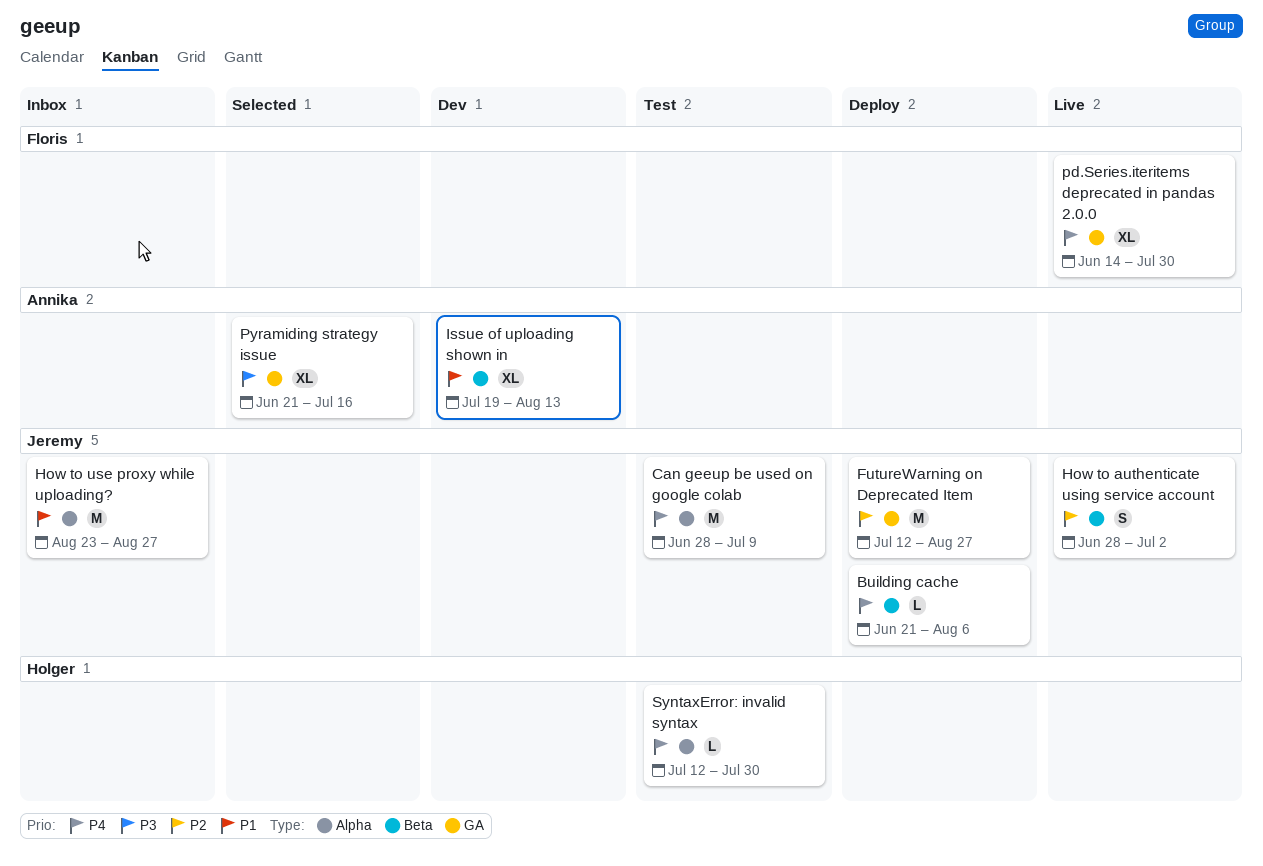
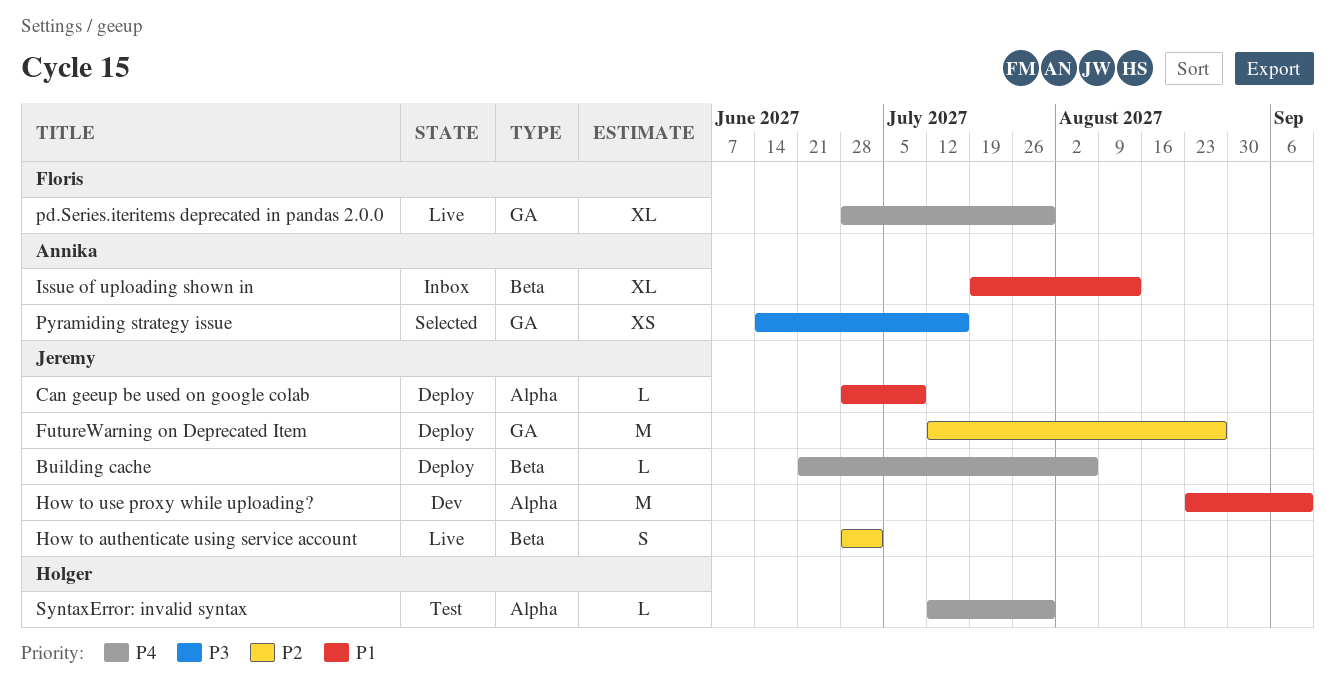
Can geeup be used on google colab, status: Test -> Deploy
Can geeup be used on google colab, priority: P4 -> P1
Can geeup be used on google colab, estimate: M -> L
How to use proxy while uploading?, status: Inbox -> Dev
How to use proxy while uploading?, due: Aug 27 -> Sep 10
Issue of uploading shown in, status: Dev -> Inbox
pd.Series.iteritems deprecated in pandas 2.0.0, start: Jun 14 -> Jun 28
Pyramiding strategy issue, estimate: XL -> XS
Pyramiding strategy issue, start: Jun 21 -> Jun 14

